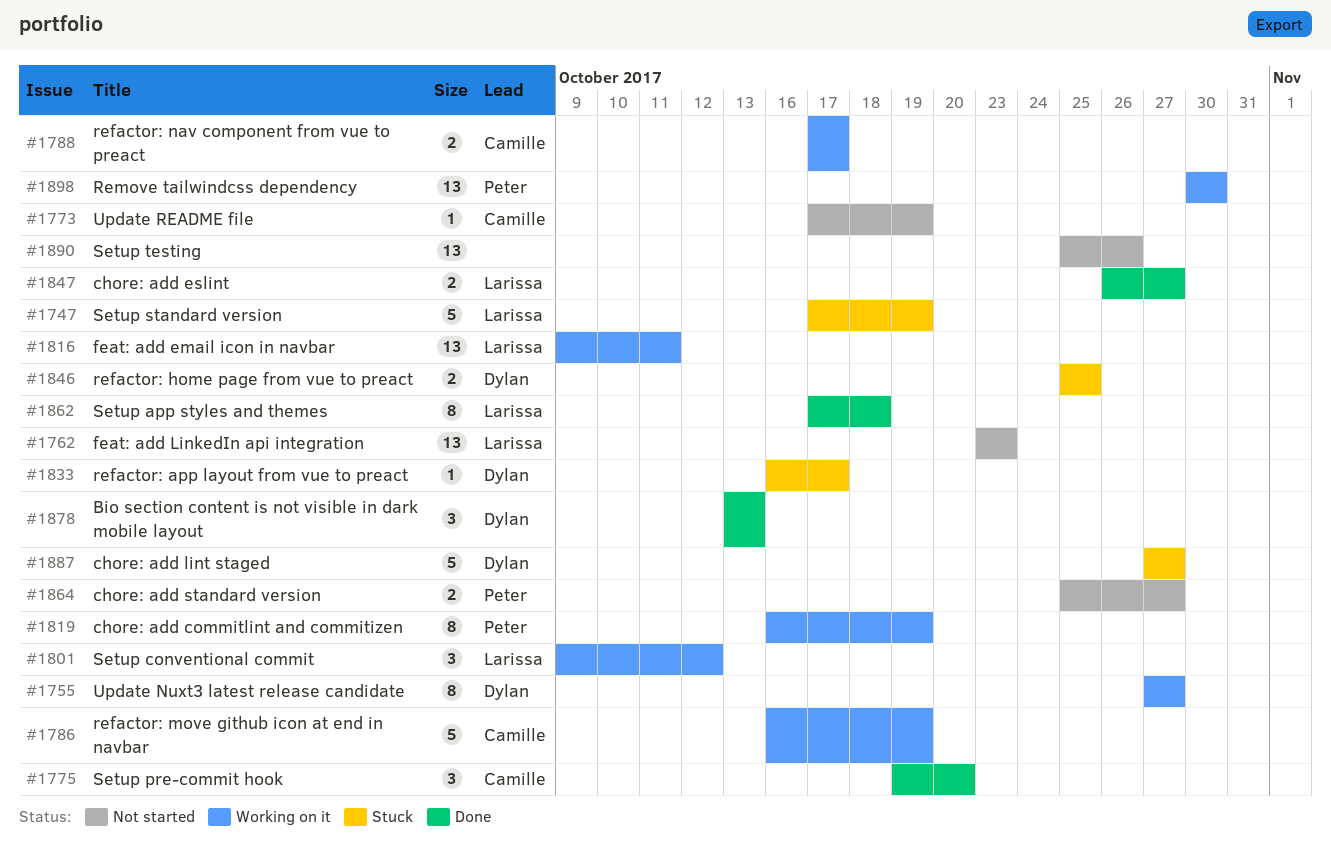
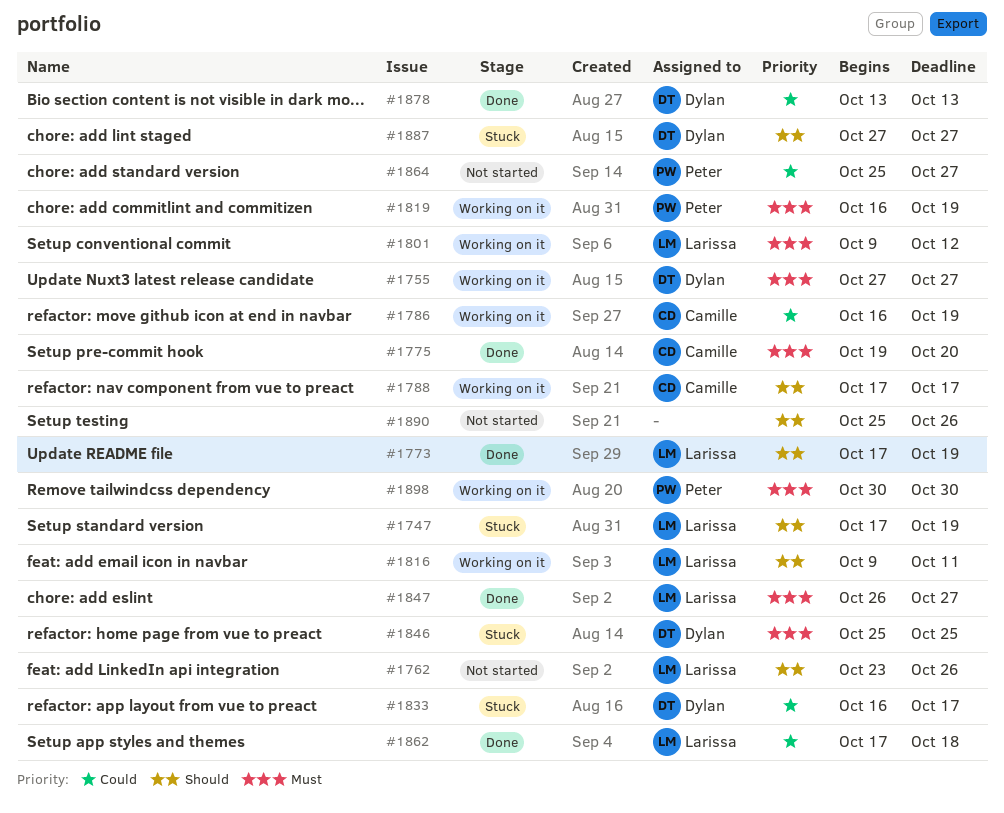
#1762, due: Oct 23 -> Oct 26
#1773, status: Not started -> Done
#1773, owner: Camille -> Larissa

